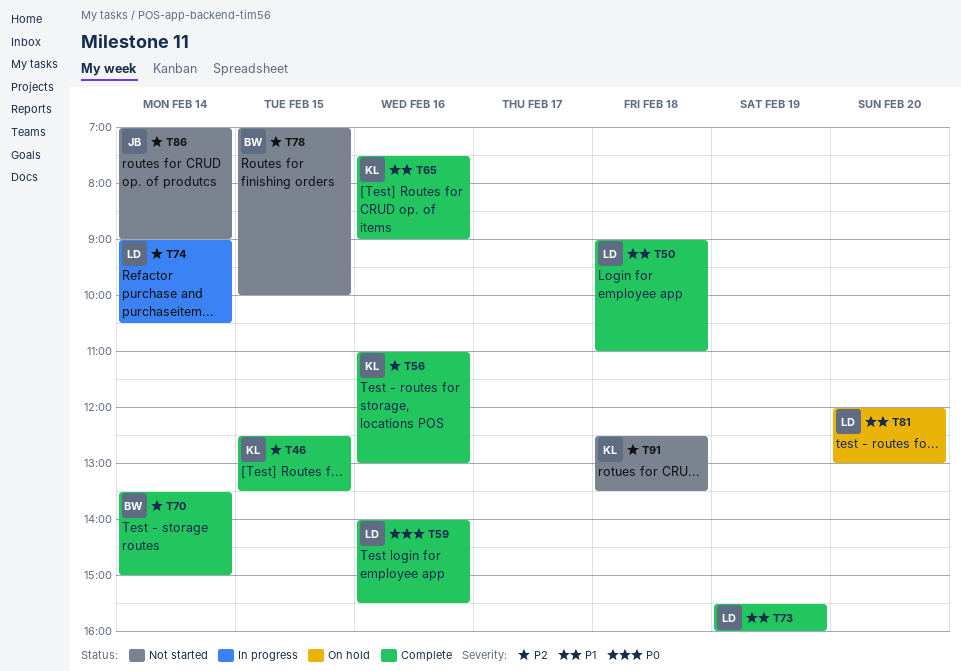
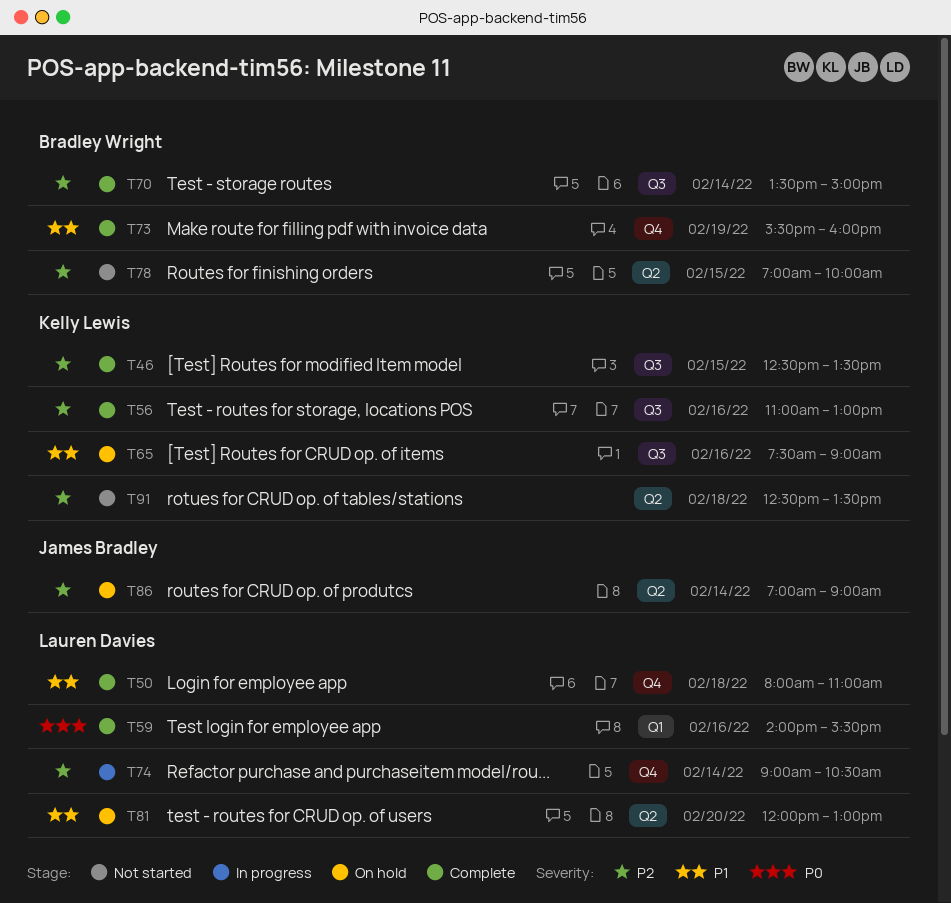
T50, begins: 09:00 -> 08:00
T65, status: Complete -> On hold
T73, owner: Lauren Davies -> Bradley Wright
T86, status: Not started -> On hold

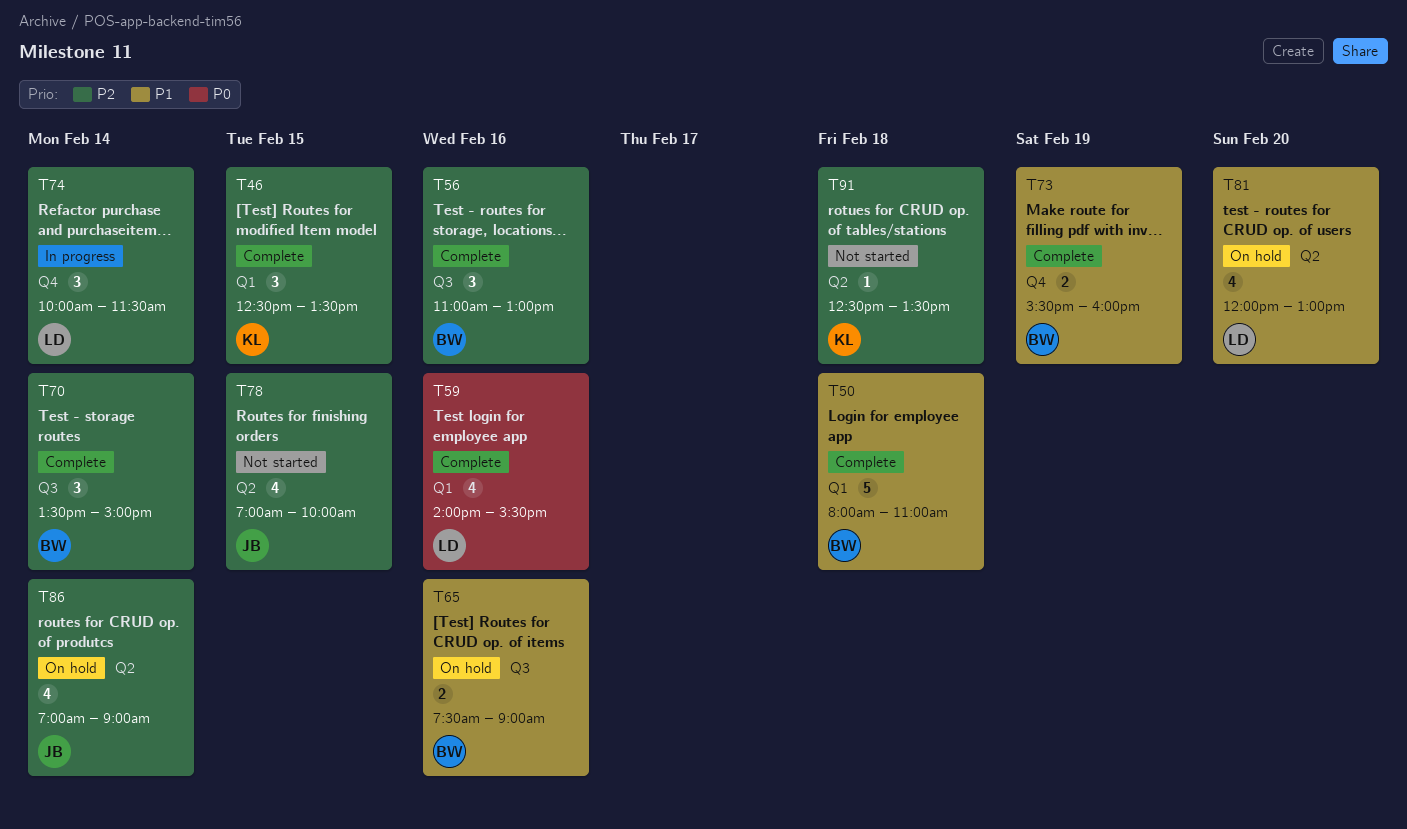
T46, label: Q3 -> Q1
T50, owner: Lauren Davies -> Bradley Wright
T50, label: Q4 -> Q1
T56, owner: Kelly Lewis -> Bradley Wright
T65, owner: Kelly Lewis -> Bradley Wright
T74, begins: 09:00 -> 10:00
T74, ends: 10:30 -> 11:30
T78, owner: Bradley Wright -> James Bradley

